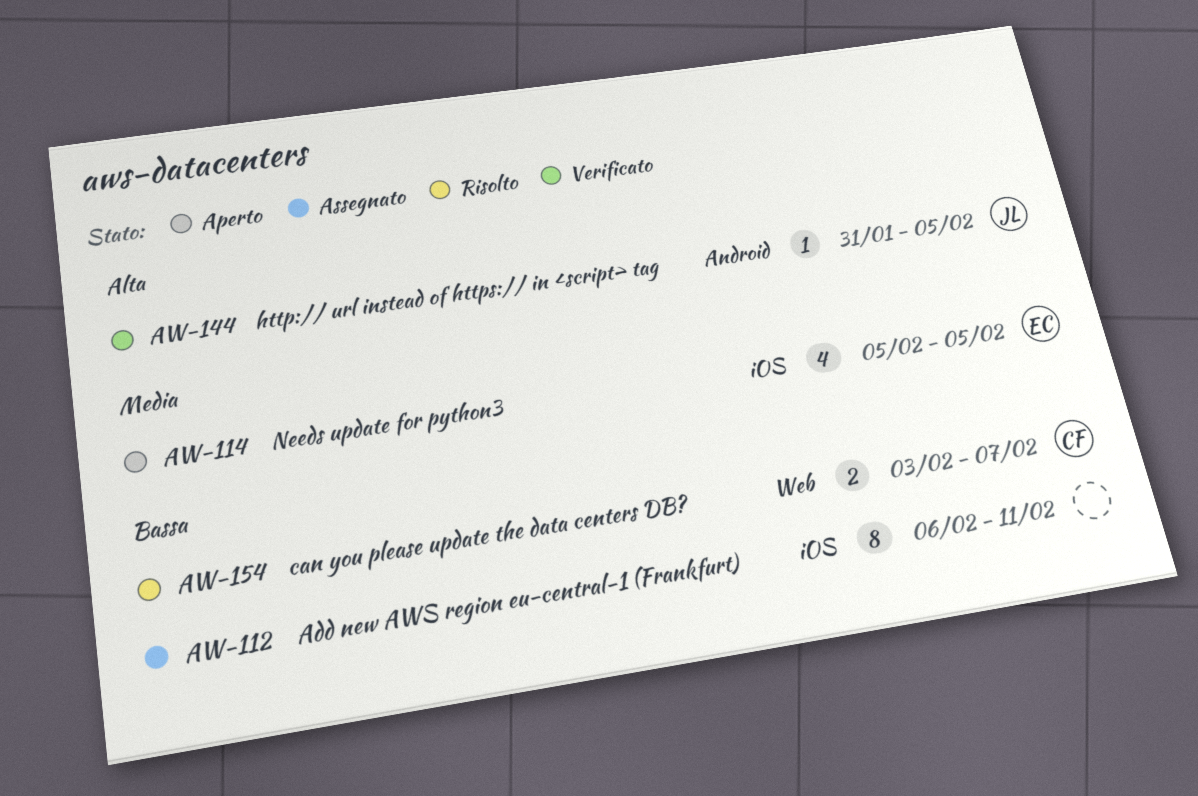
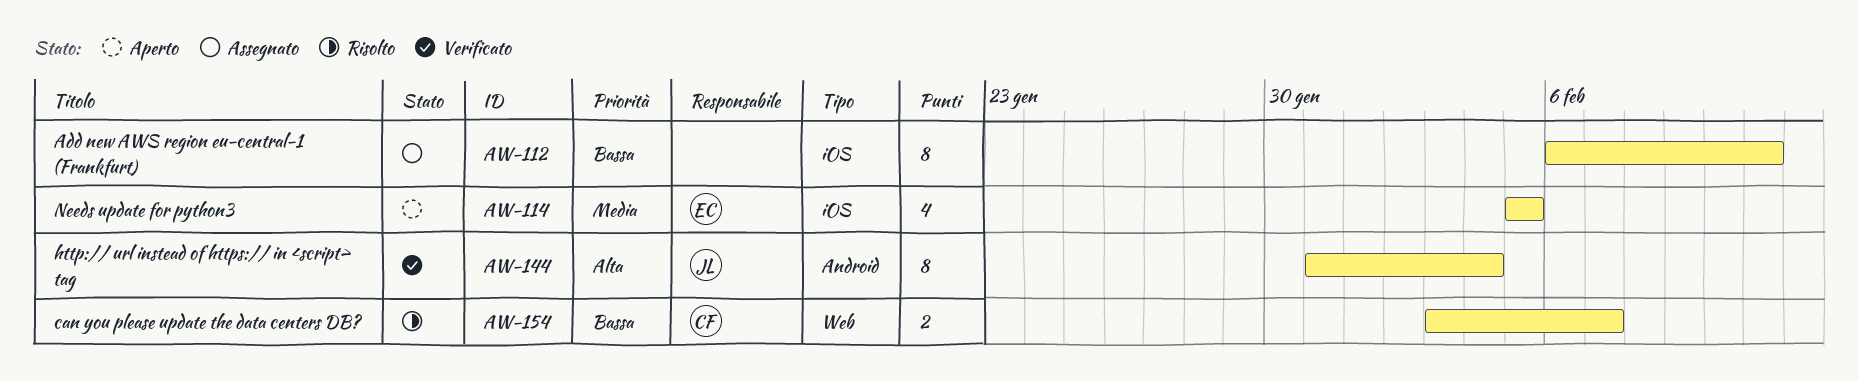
AW-144, estimate: 1 -> 8
AW-144, due: Feb 5 -> Feb 4

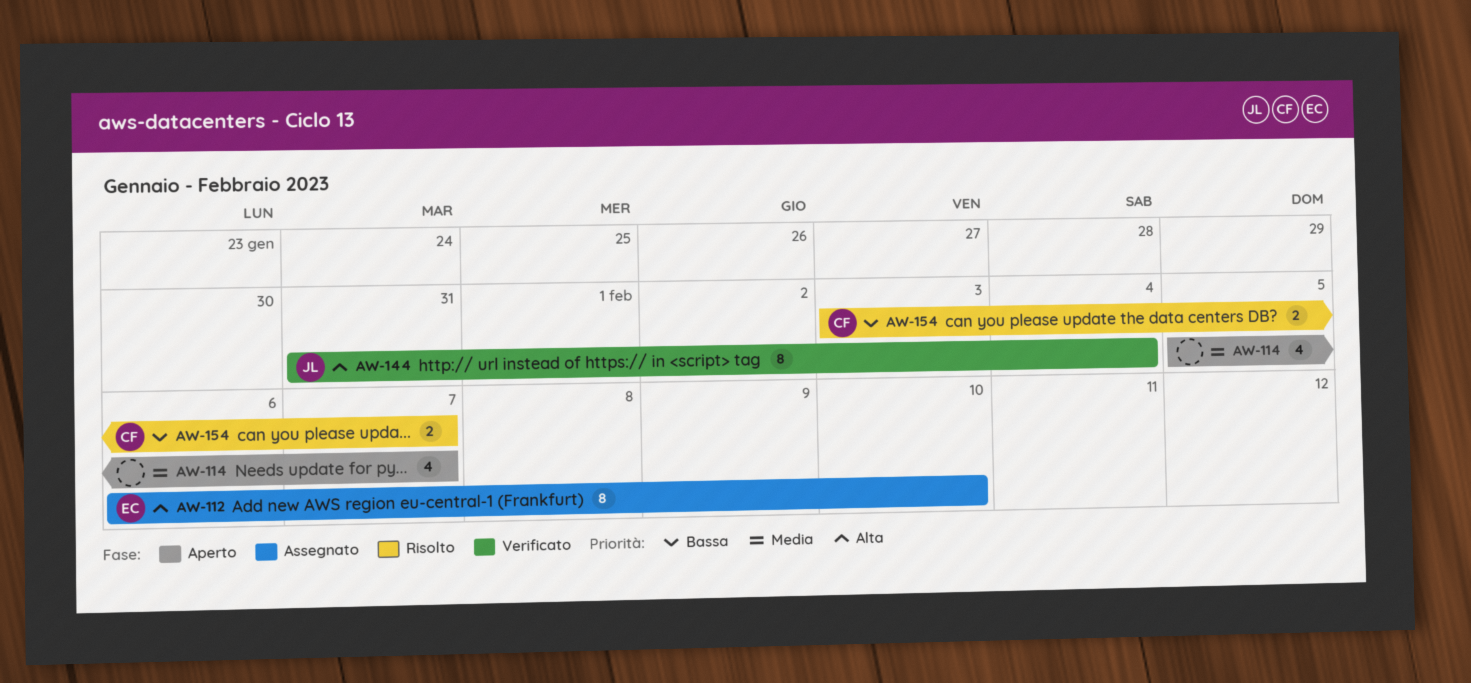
AW-112, owner: none -> EC
AW-112, priority: Bassa -> Alta
AW-112, due: Feb 11 -> Feb 10
AW-114, owner: EC -> none
AW-114, due: Feb 5 -> Feb 7

